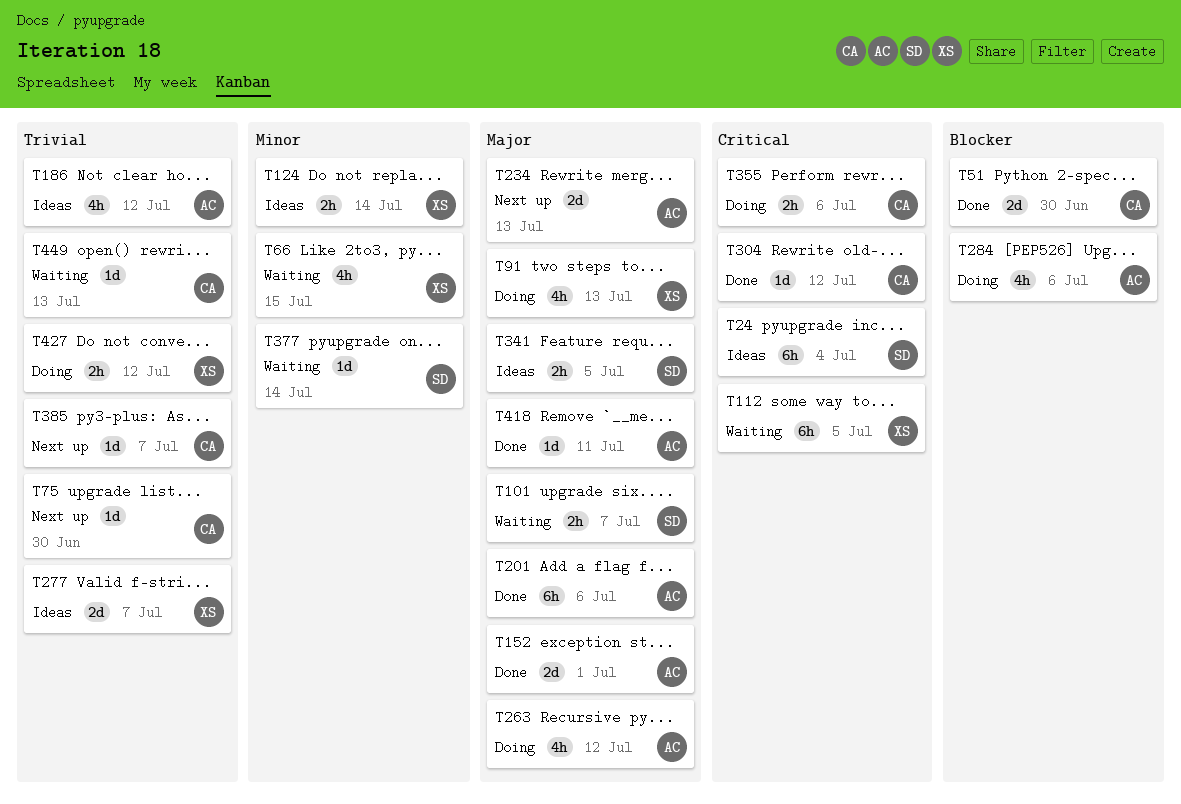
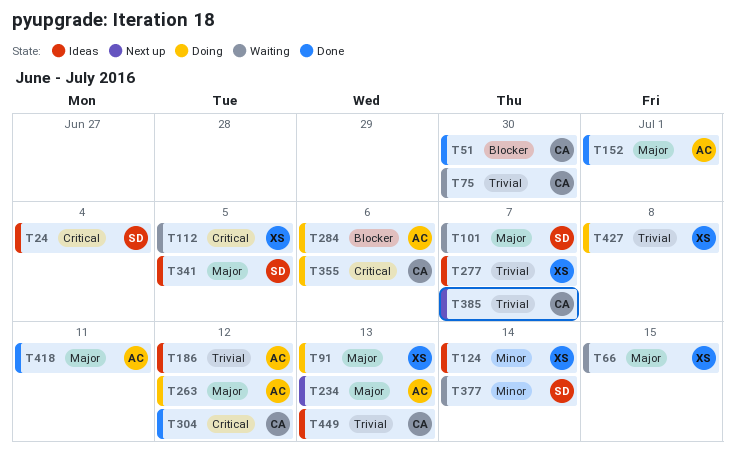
T66, priority: Minor -> Major
T75, status: Next up -> Waiting
T201: present -> none
T427, due: Jul 12 -> Jul 8
T449, status: Waiting -> Ideas

